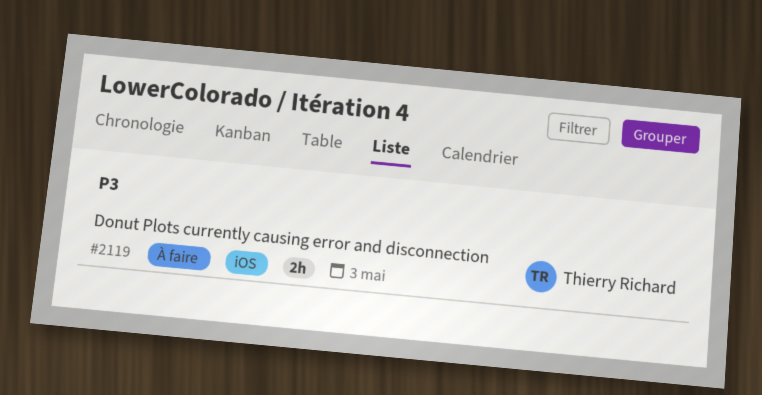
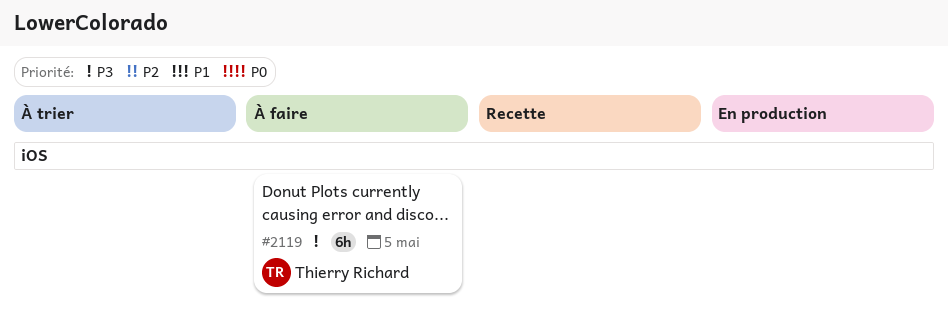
#2119, estimate: 2h -> 6h
#2119, due: May 3 -> May 5

